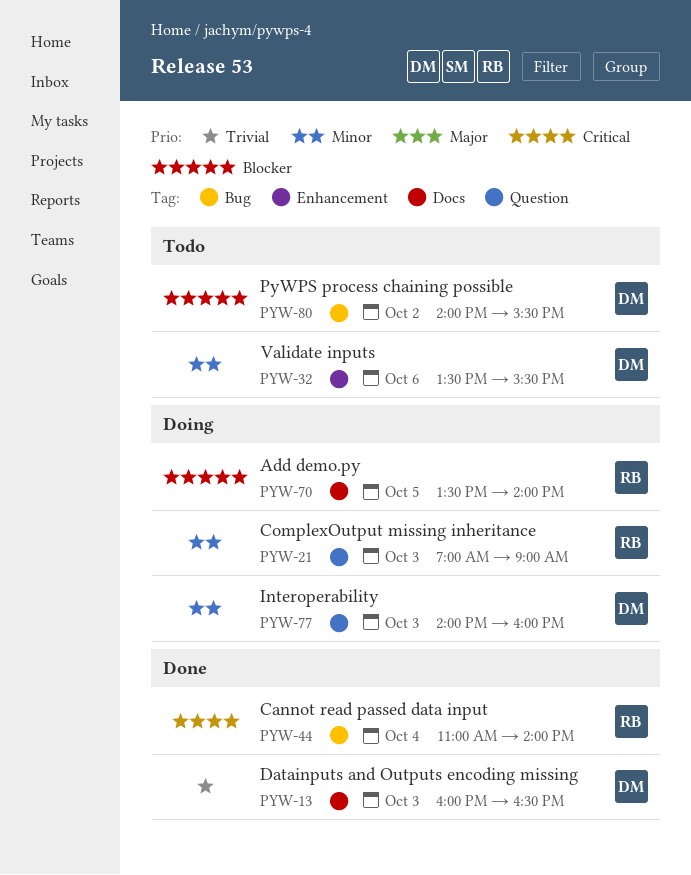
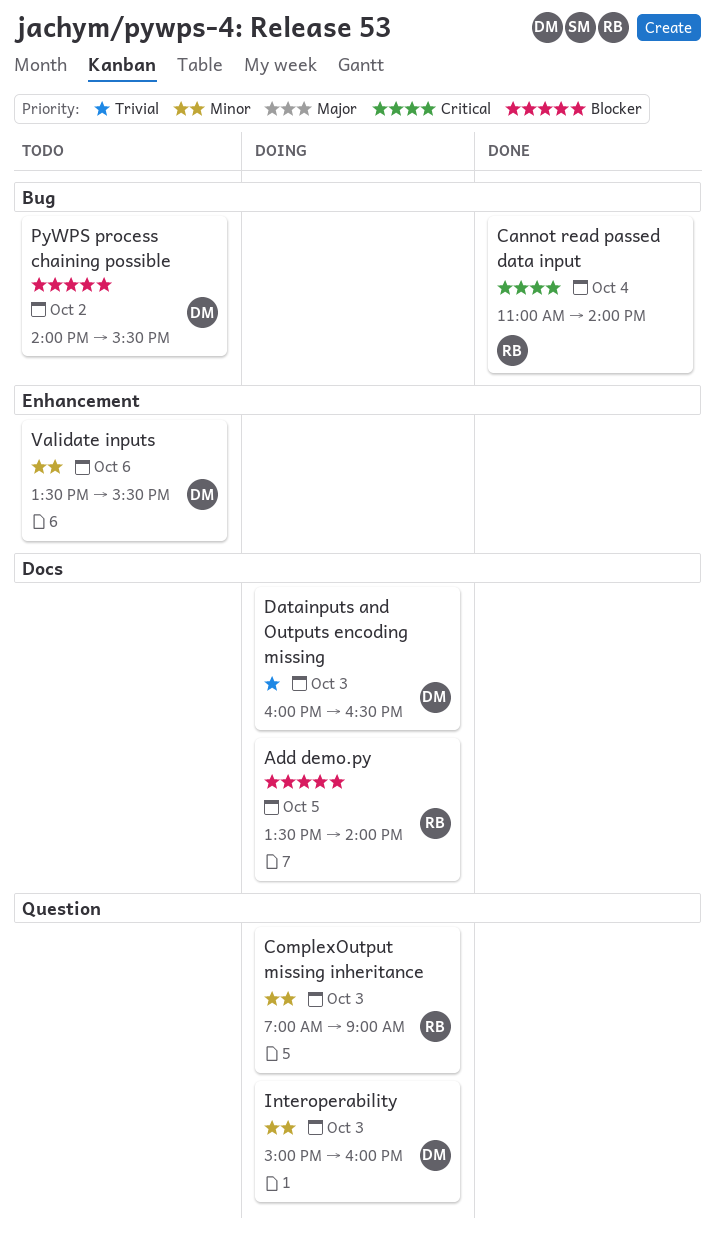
Datainputs and Outputs encoding missing, status: Done -> Doing
Interoperability, begins: 14:00 -> 15:00

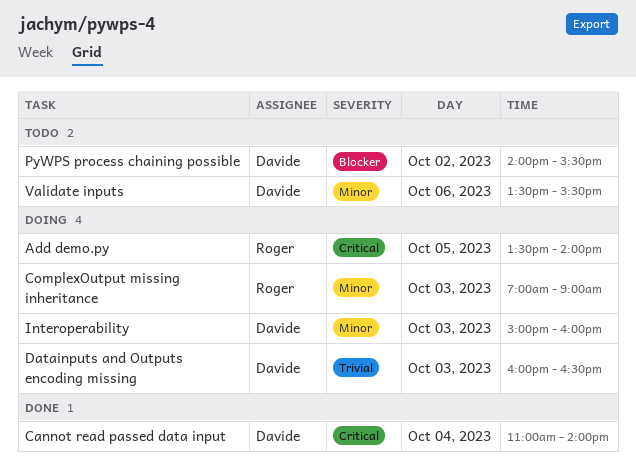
Add demo.py, priority: Blocker -> Critical
Cannot read passed data input, owner: Roger -> Davide

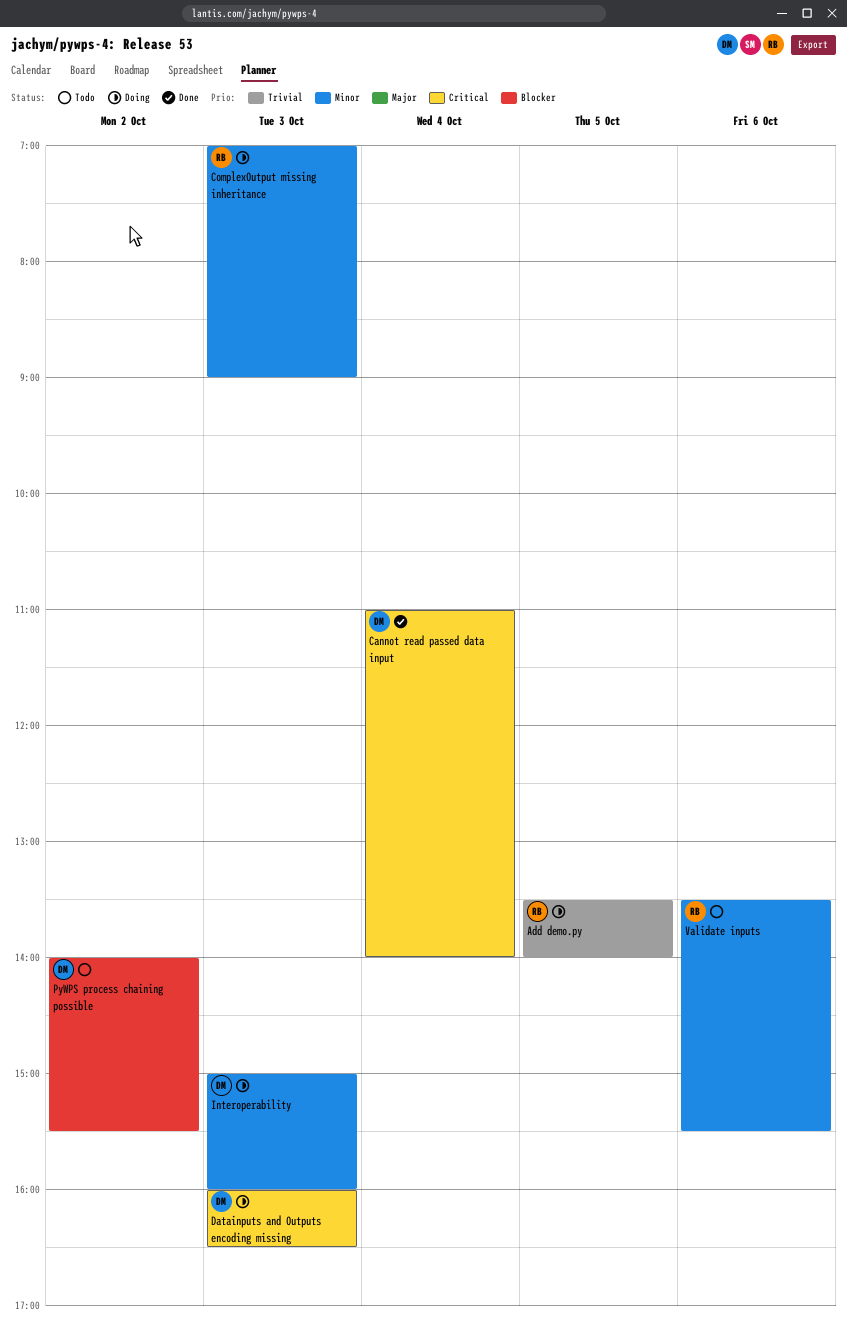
Add demo.py, priority: Critical -> Trivial
Datainputs and Outputs encoding missing, priority: Trivial -> Critical
Validate inputs, owner: Davide -> Roger

